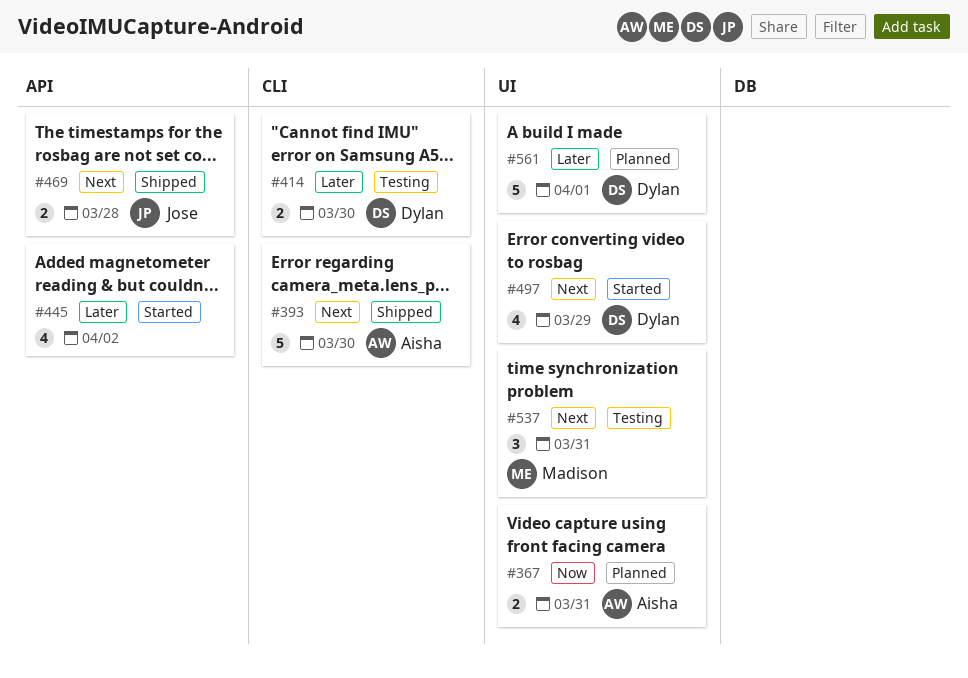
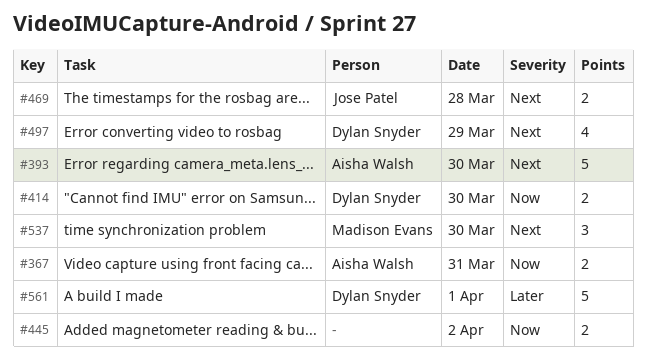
#414, priority: Later -> Now
#445, priority: Later -> Now
#445, estimate: 4 -> 2
#537, day: Mar 31 -> Mar 30

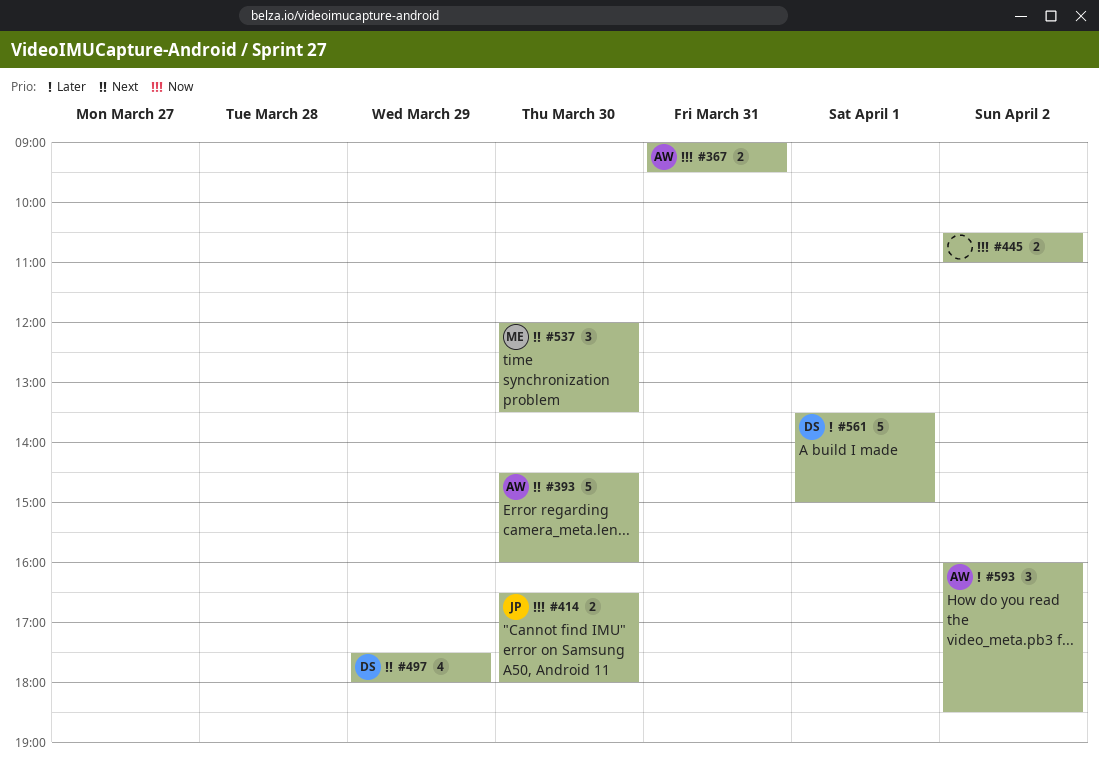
#414, owner: Dylan Snyder -> Jose Patel
#469: present -> none
#593: none -> present

